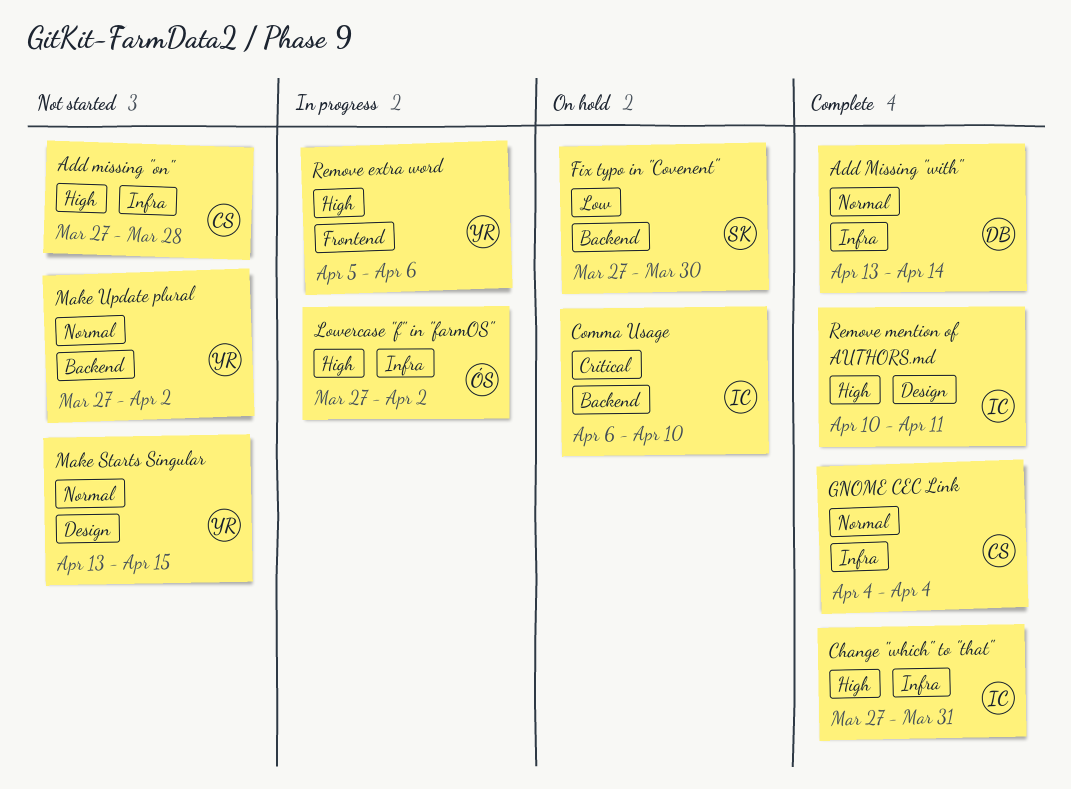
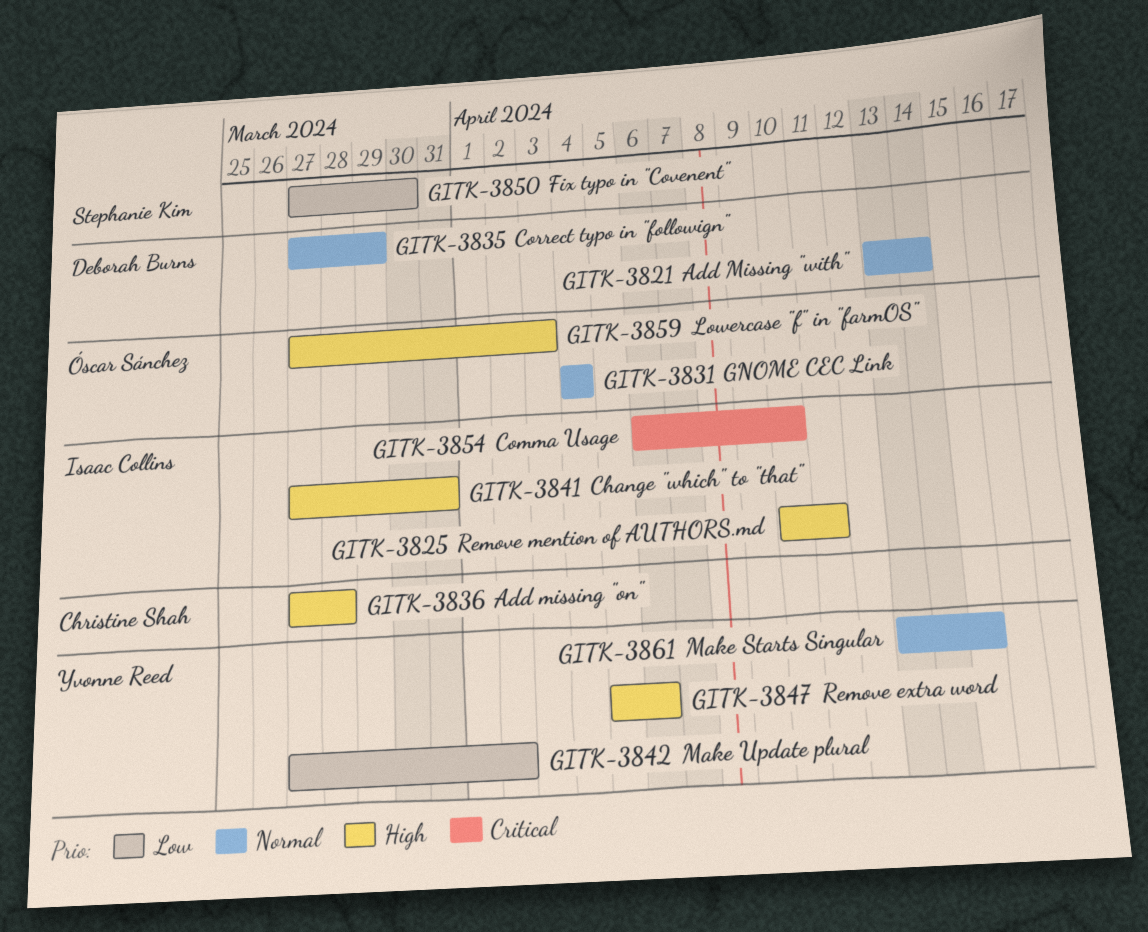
Correct typo in "followign": none -> present
GNOME CEC Link, owner: Christine Shah -> Óscar Sánchez
Lowercase "f" in "farmOS", due: Apr 2 -> Apr 3
Make Update plural, priority: Normal -> Low

